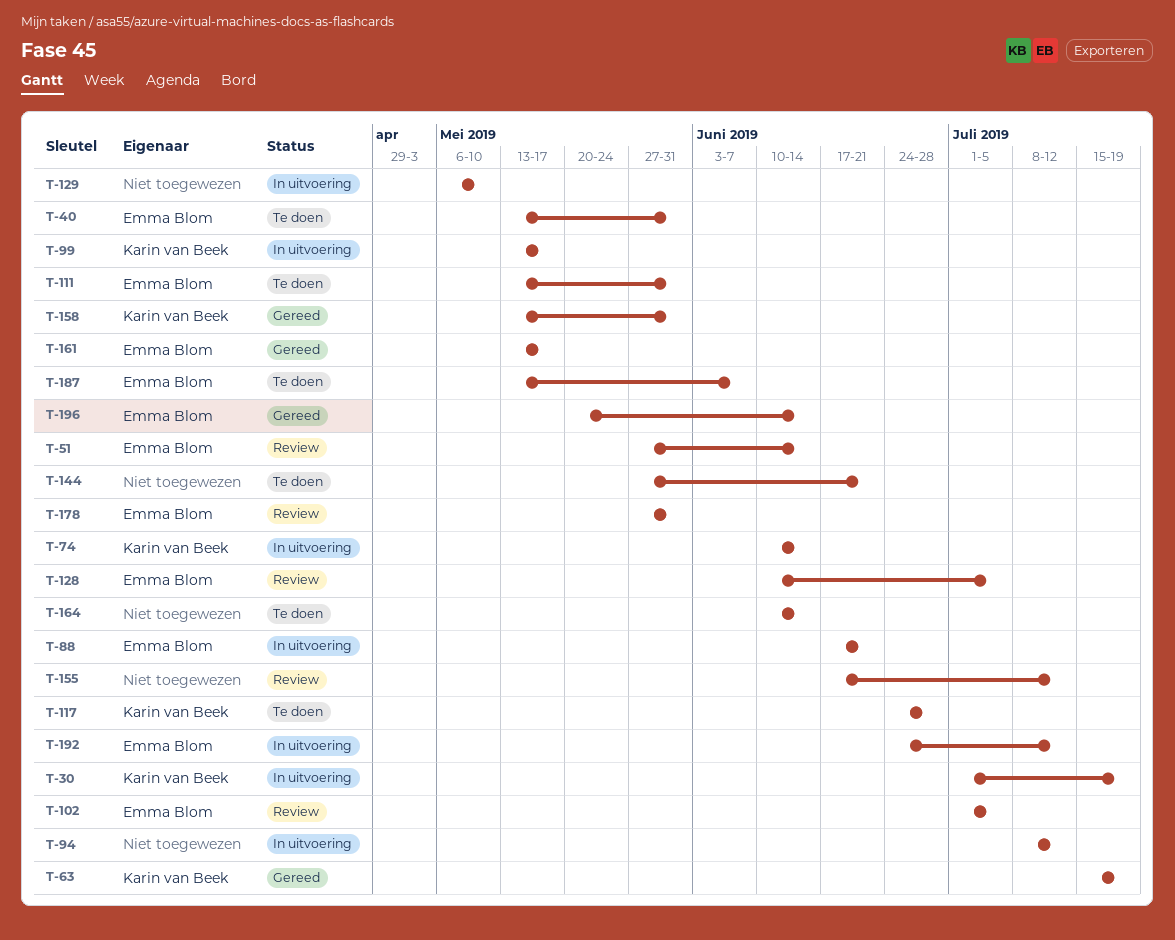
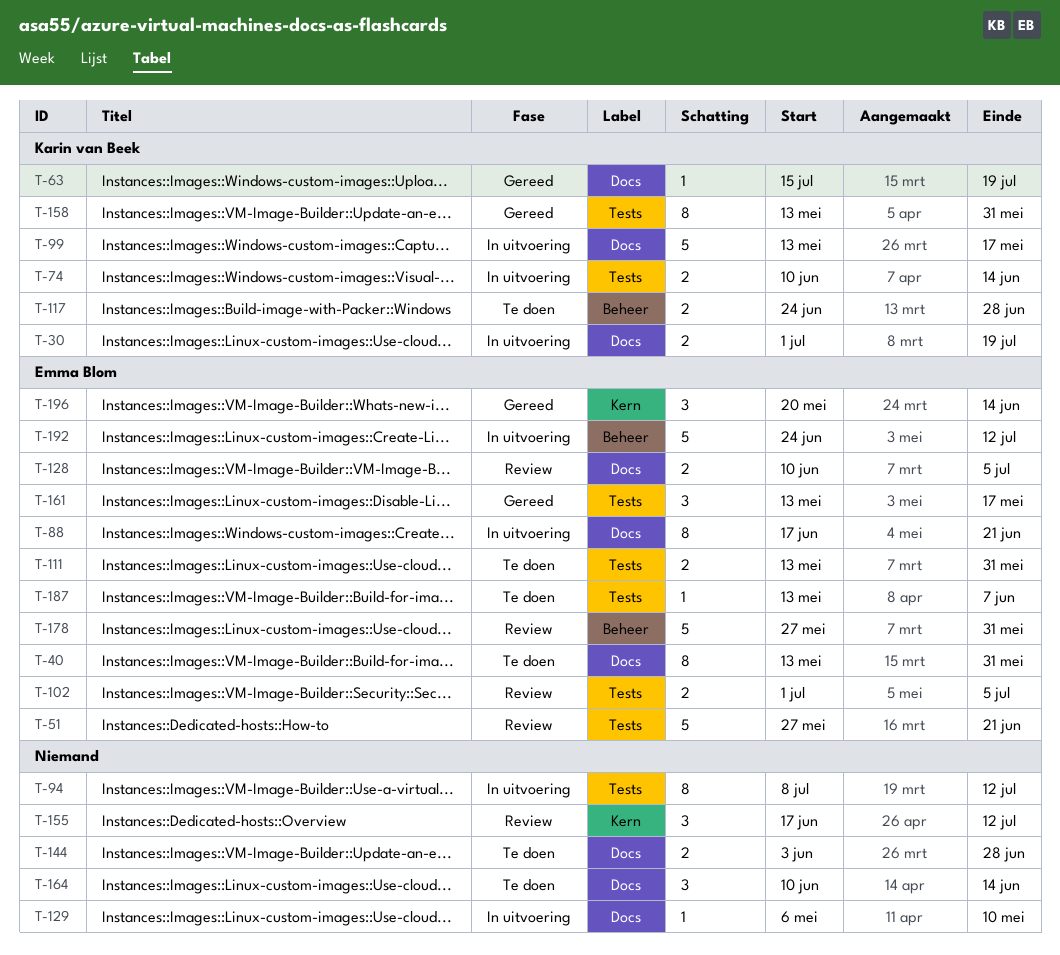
T-51, due: Jun 14 -> Jun 21
T-144, start: May 27 -> Jun 3
T-144, due: Jun 21 -> Jun 28

